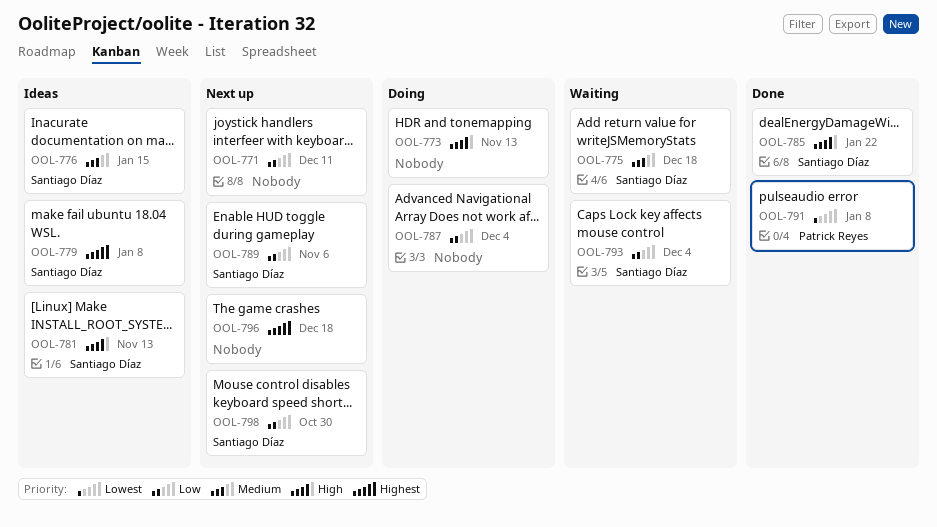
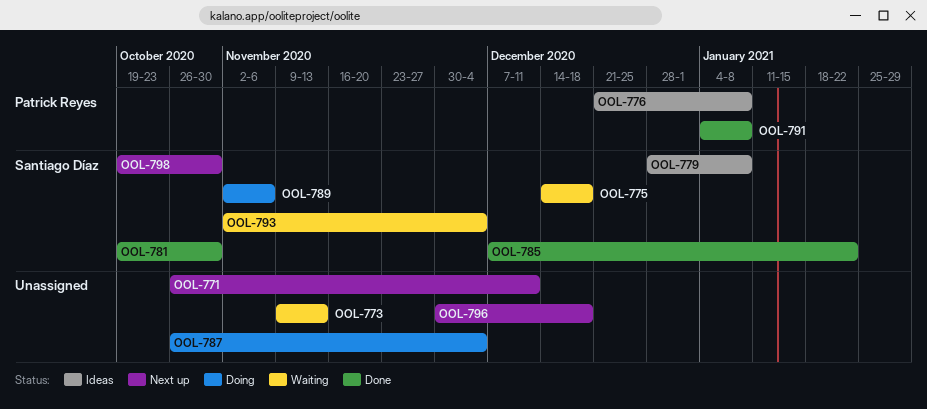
OOL-773, status: Doing -> Waiting
OOL-776, owner: Santiago Díaz -> Patrick Reyes
OOL-776, due: Jan 15 -> Jan 8
OOL-781, status: Ideas -> Done
OOL-781, due: Nov 13 -> Oct 30
OOL-789, status: Next up -> Doing

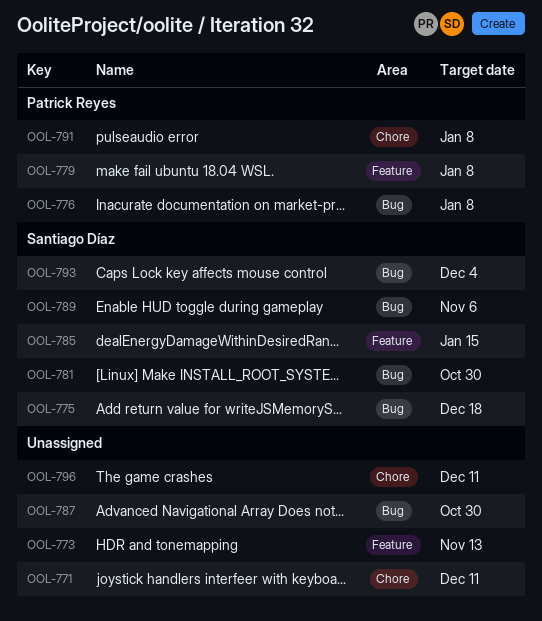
OOL-779, owner: Santiago Díaz -> Patrick Reyes
OOL-785, due: Jan 22 -> Jan 15
OOL-787, due: Dec 4 -> Oct 30
OOL-796, due: Dec 18 -> Dec 11
OOL-798: present -> none

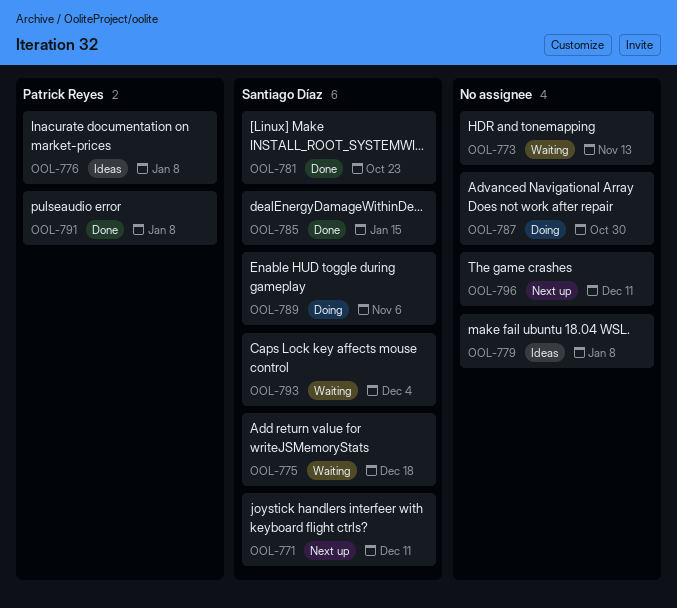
OOL-771, owner: none -> Santiago Díaz
OOL-779, owner: Patrick Reyes -> none
OOL-781, due: Oct 30 -> Oct 23

